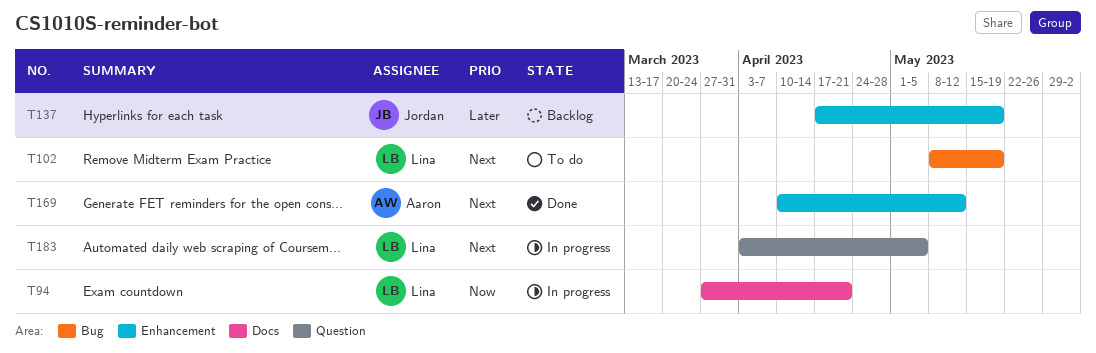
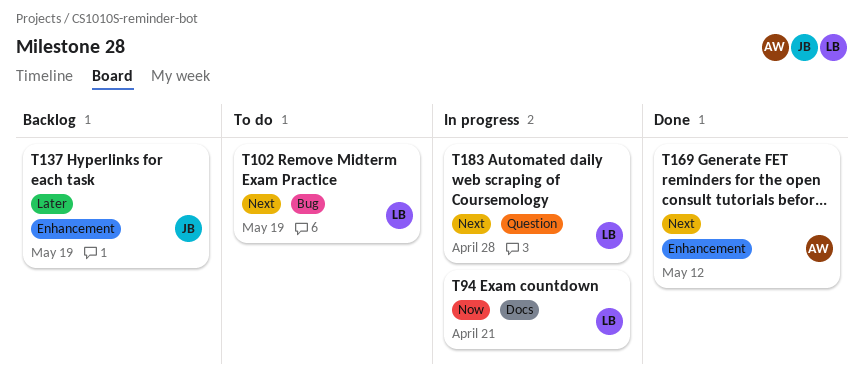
T183, due: May 5 -> Apr 28

